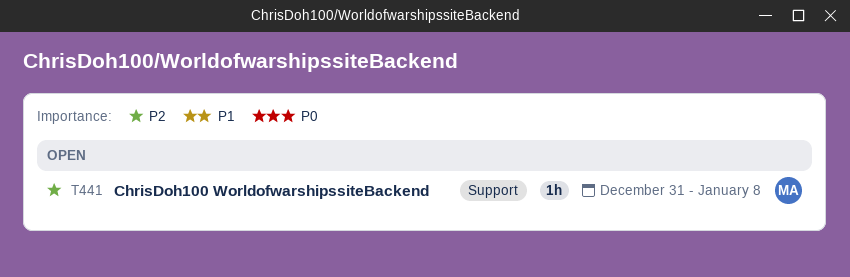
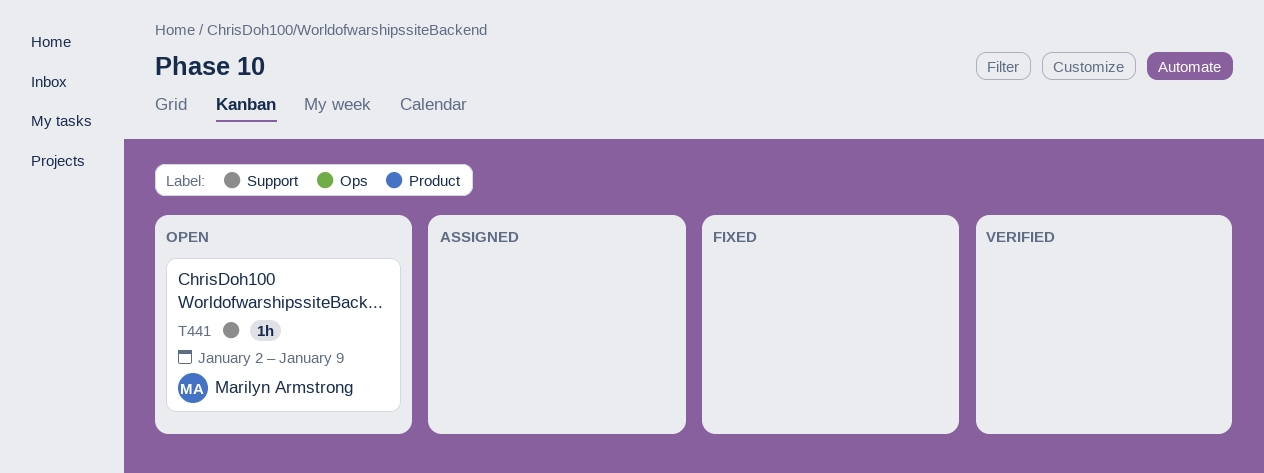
T441, start: Dec 31 -> Jan 2
T441, due: Jan 8 -> Jan 9

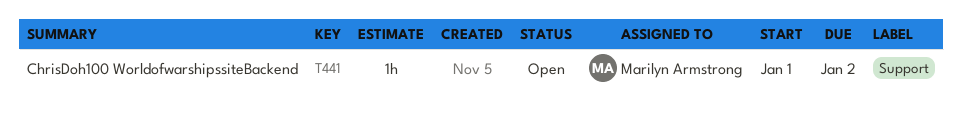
T441, start: Jan 2 -> Jan 1
T441, due: Jan 9 -> Jan 2

